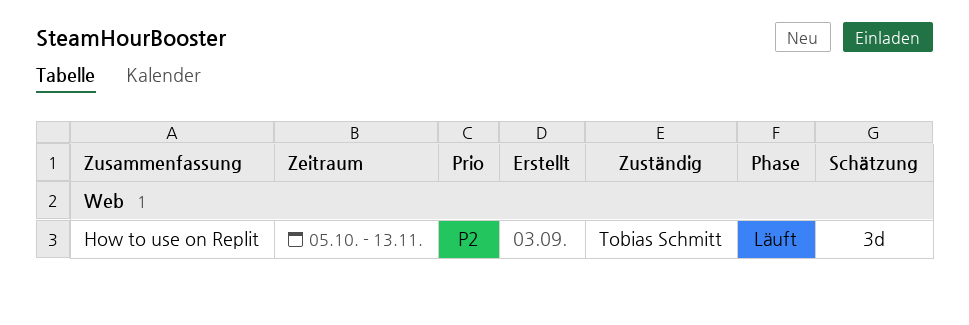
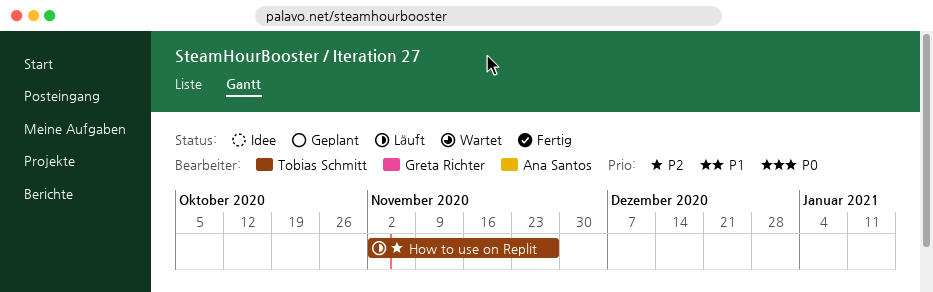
How to use on Replit, start: Oct 5 -> Nov 2
How to use on Replit, due: Nov 13 -> Nov 27

